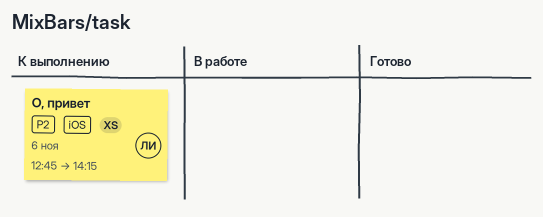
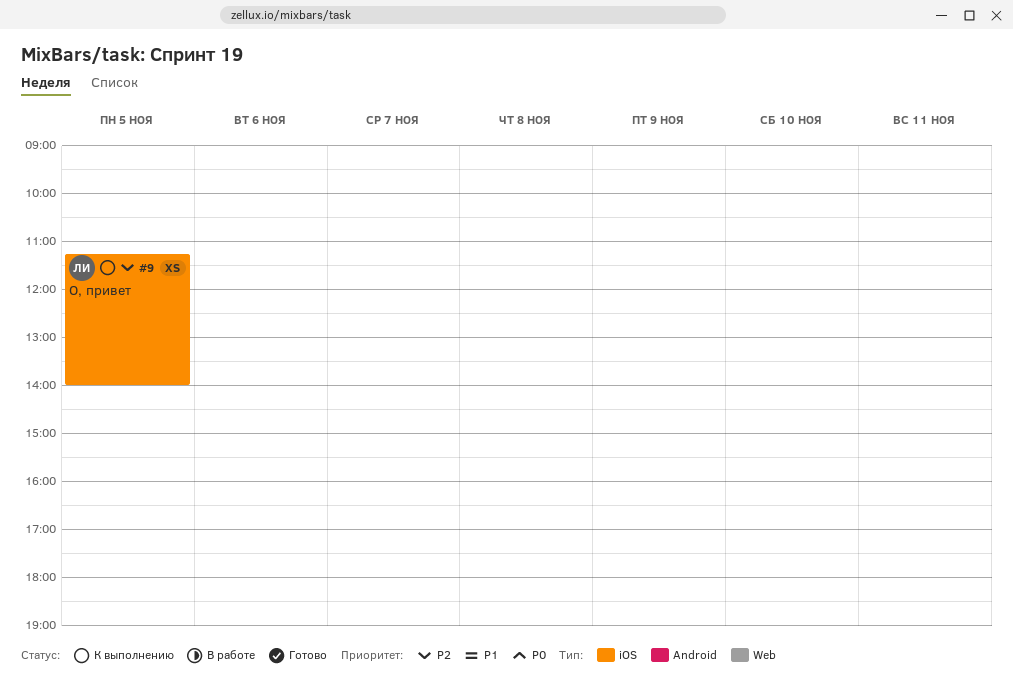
О, привет, day: Nov 6 -> Nov 5
О, привет, begins: 12:45 -> 11:15
О, привет, ends: 14:15 -> 14:00

